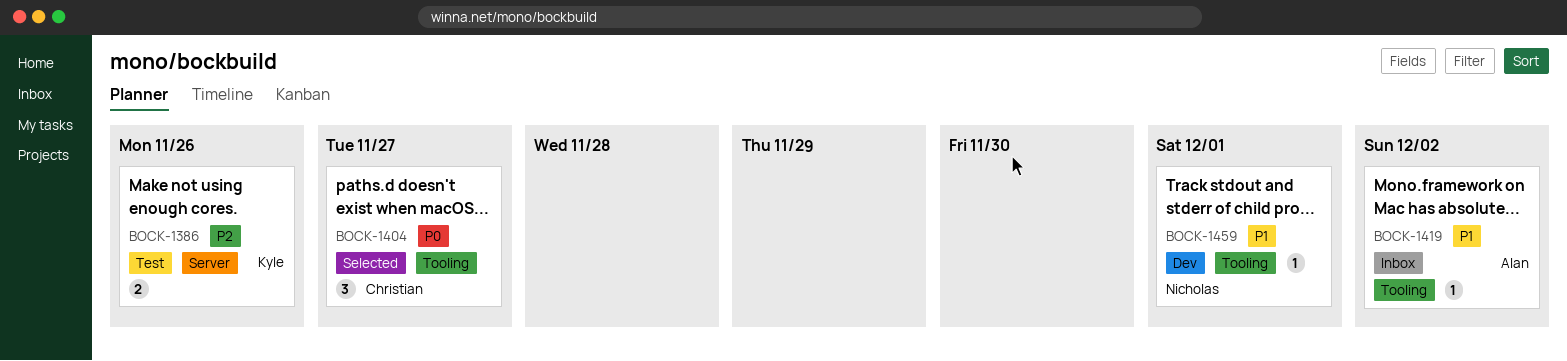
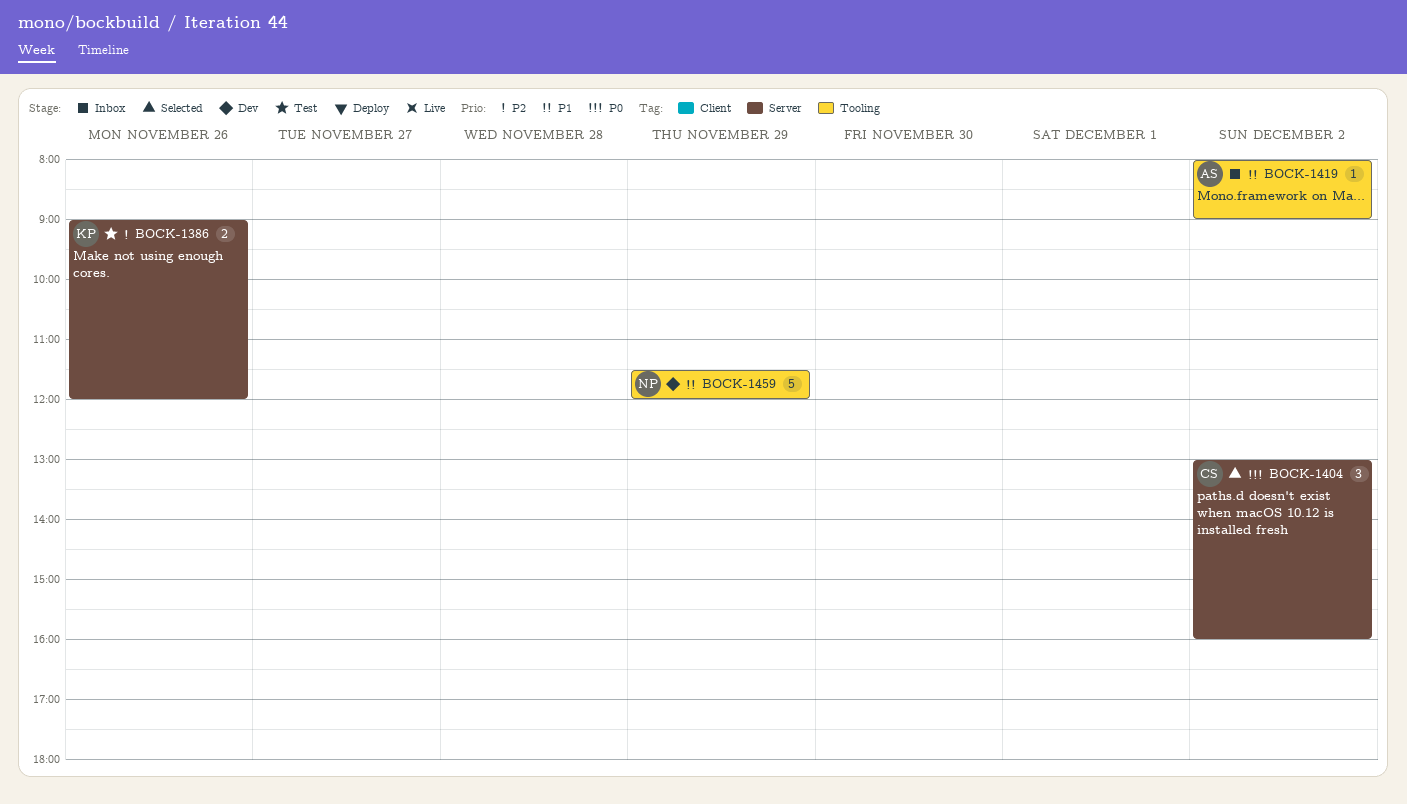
BOCK-1404, label: Tooling -> Server
BOCK-1404, day: Nov 27 -> Dec 2
BOCK-1459, estimate: 1 -> 5
BOCK-1459, day: Dec 1 -> Nov 29

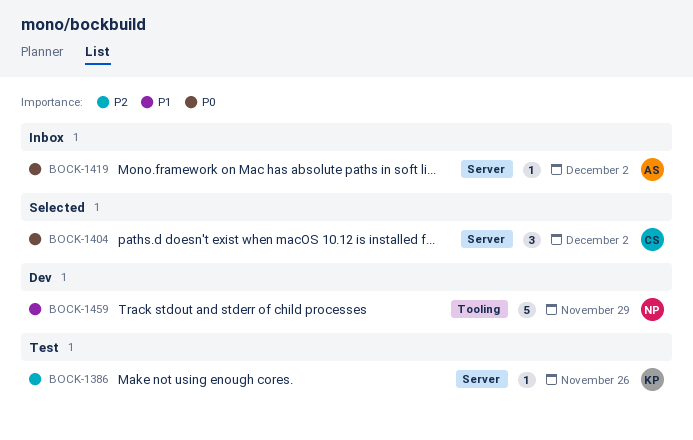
BOCK-1386, estimate: 2 -> 1
BOCK-1419, priority: P1 -> P0
BOCK-1419, label: Tooling -> Server

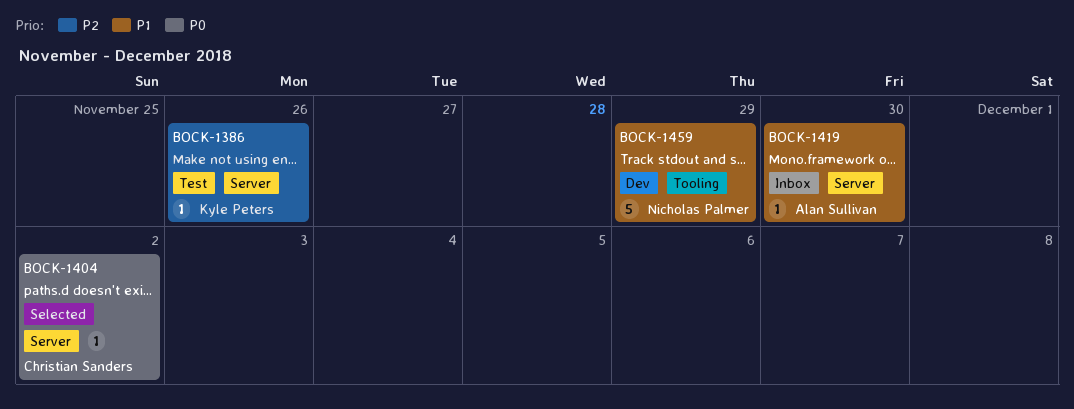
BOCK-1404, estimate: 3 -> 1
BOCK-1419, priority: P0 -> P1
BOCK-1419, day: Dec 2 -> Nov 30

